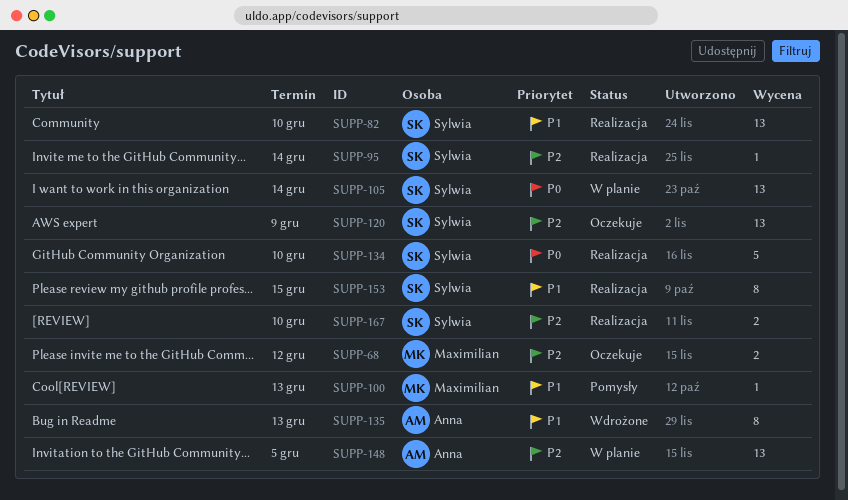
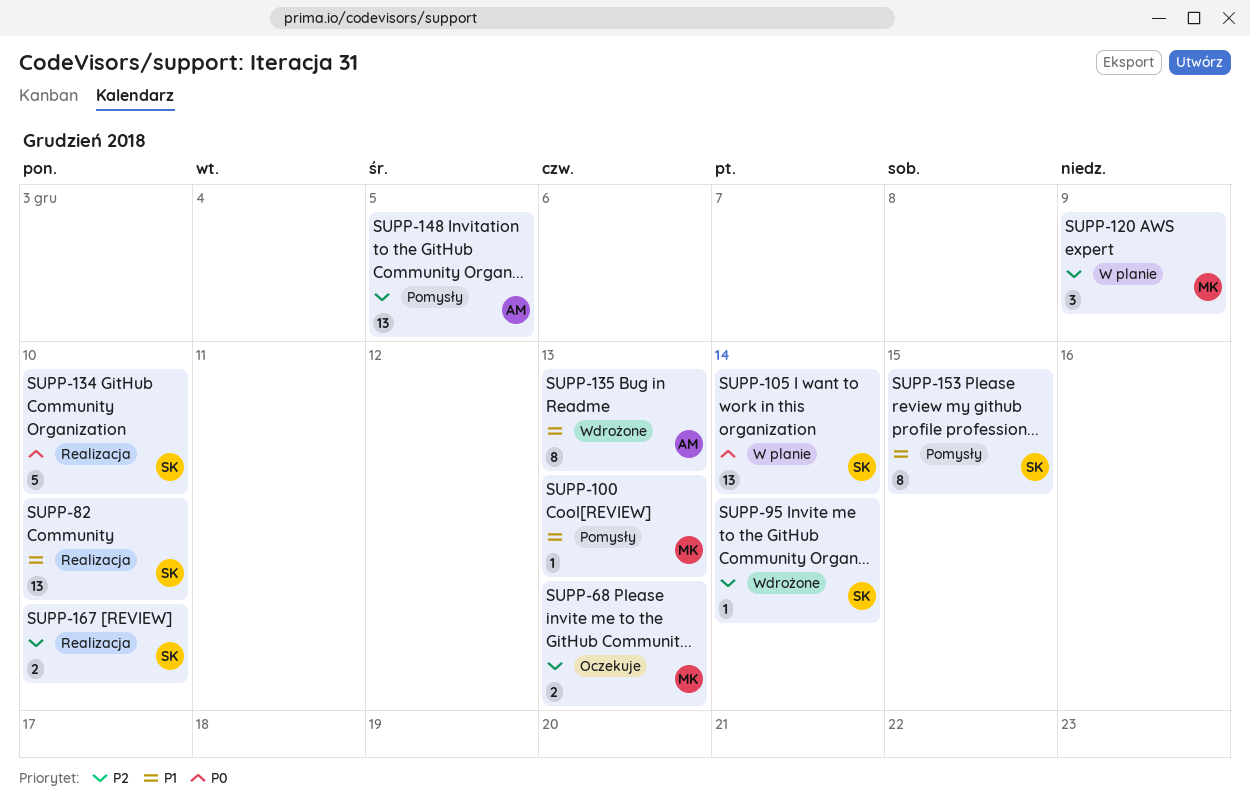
SUPP-68, due: Dec 12 -> Dec 13
SUPP-95, status: Realizacja -> Wdrożone
SUPP-120, status: Oczekuje -> W planie
SUPP-120, owner: Sylwia -> Maximilian
SUPP-120, estimate: 13 -> 3
SUPP-148, status: W planie -> Pomysły
SUPP-153, status: Realizacja -> Pomysły

